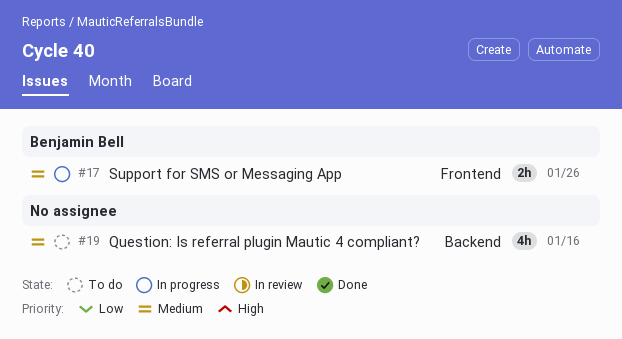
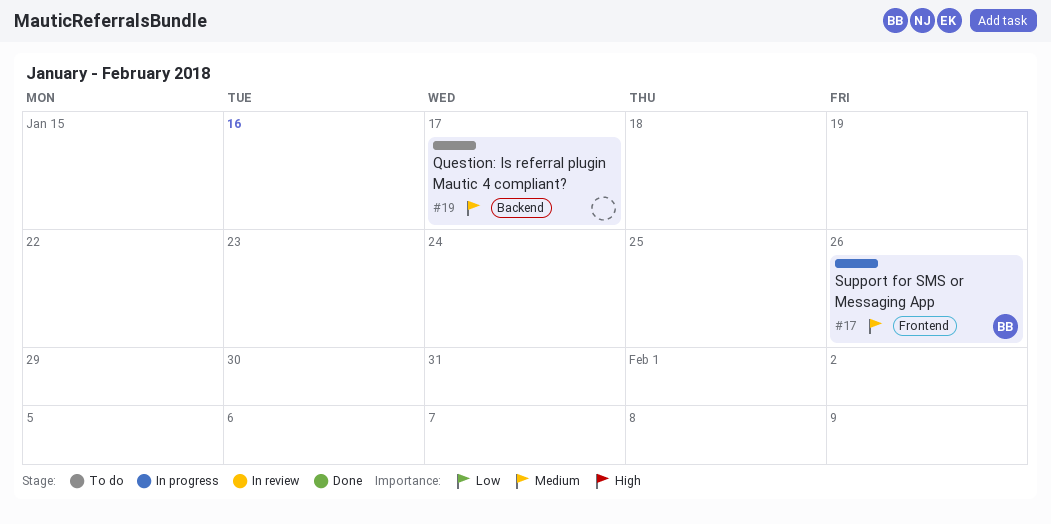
#19, due: Jan 16 -> Jan 17

